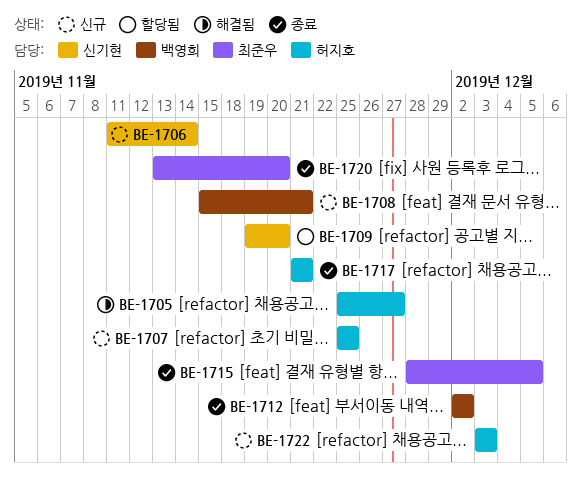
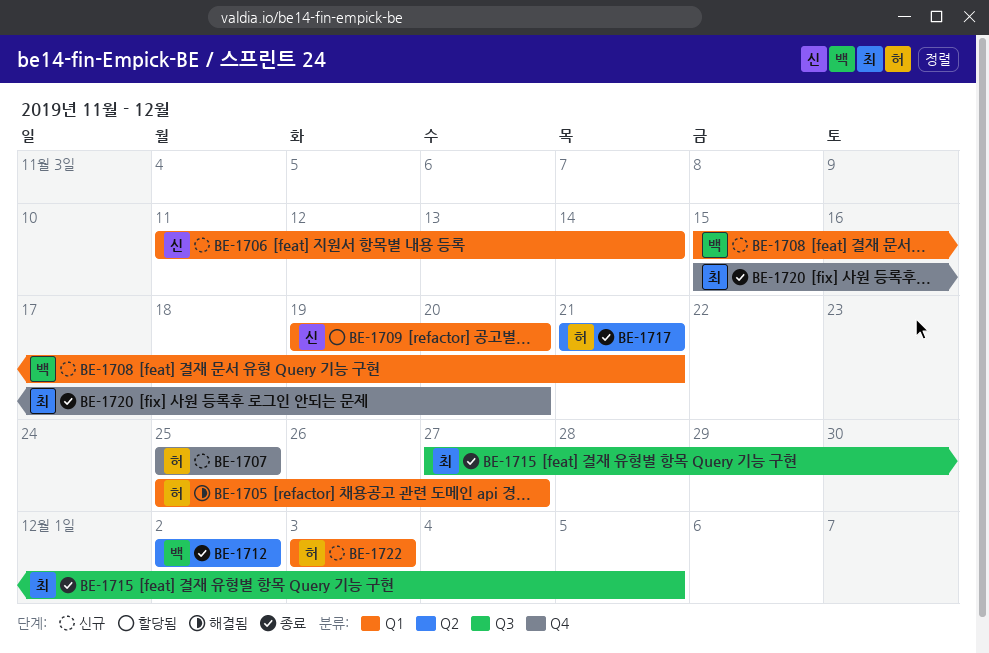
BE-1715, start: Nov 28 -> Nov 27
BE-1720, start: Nov 13 -> Nov 15

